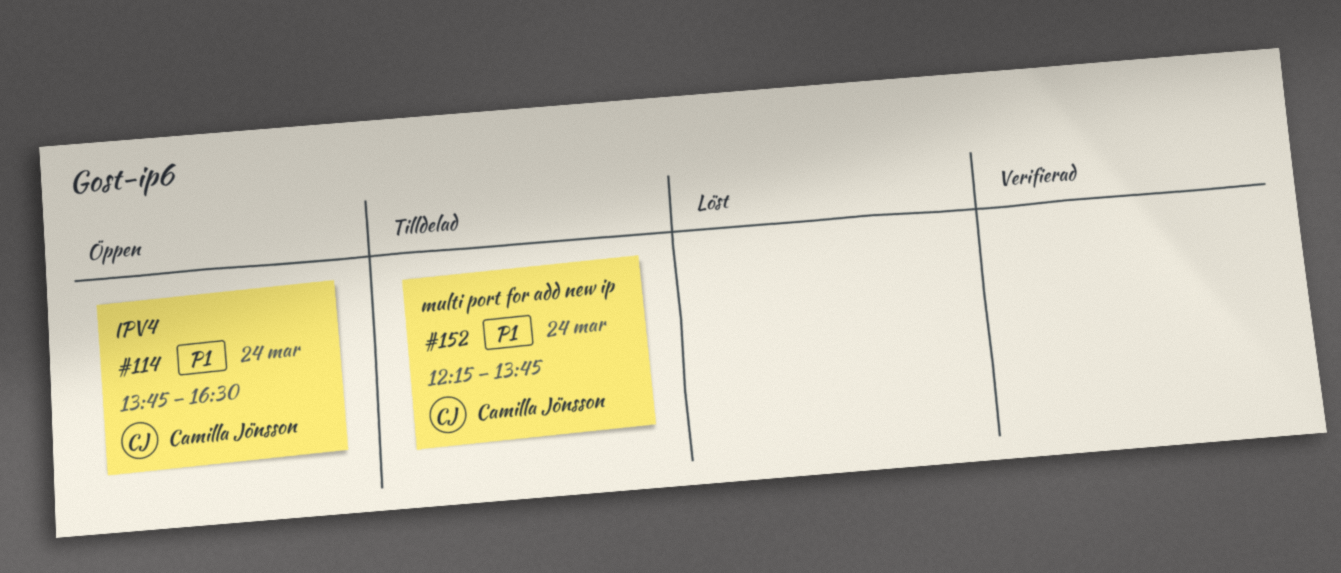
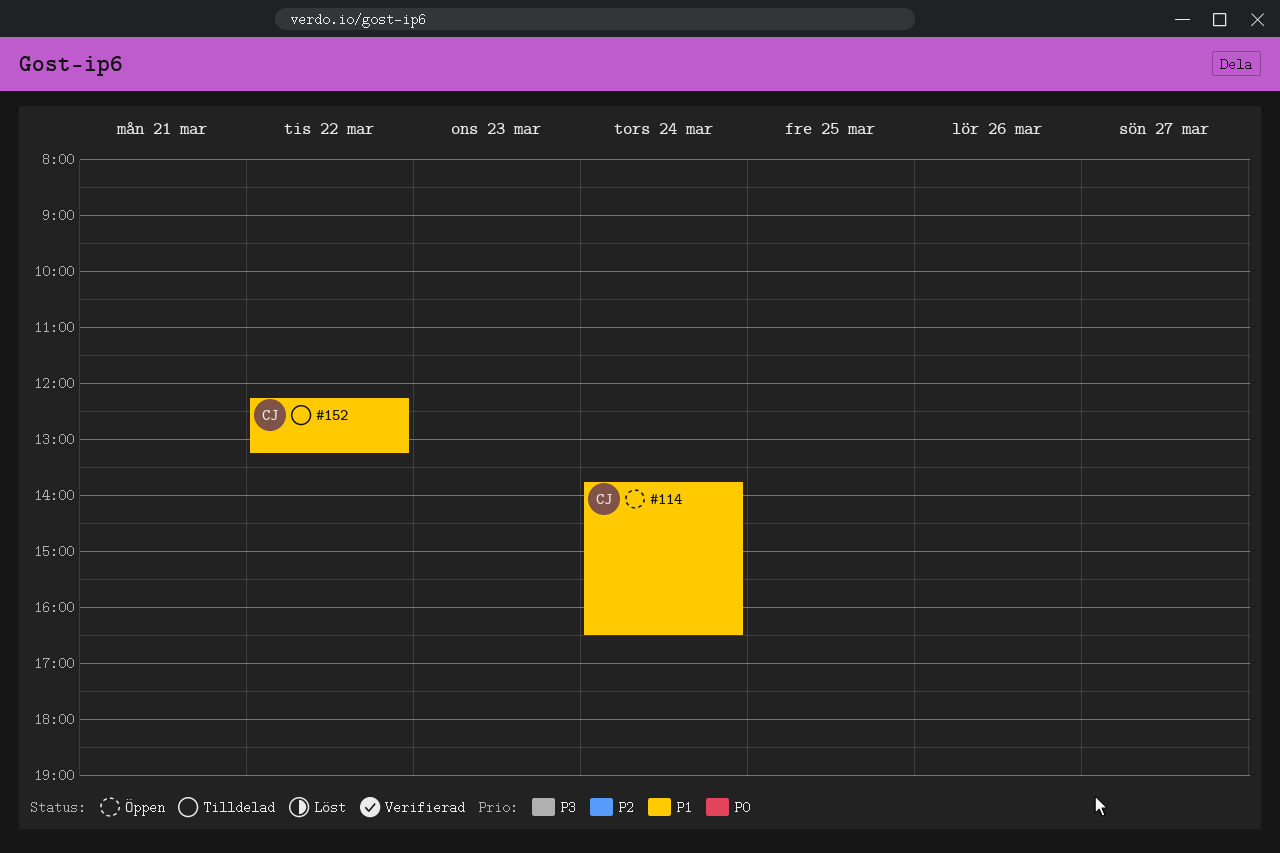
#152, day: Mar 24 -> Mar 22
#152, ends: 13:45 -> 13:15

